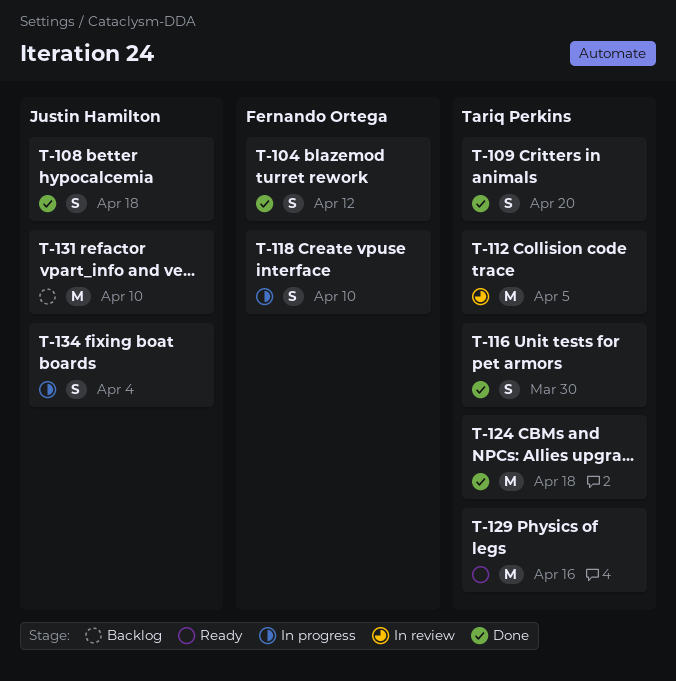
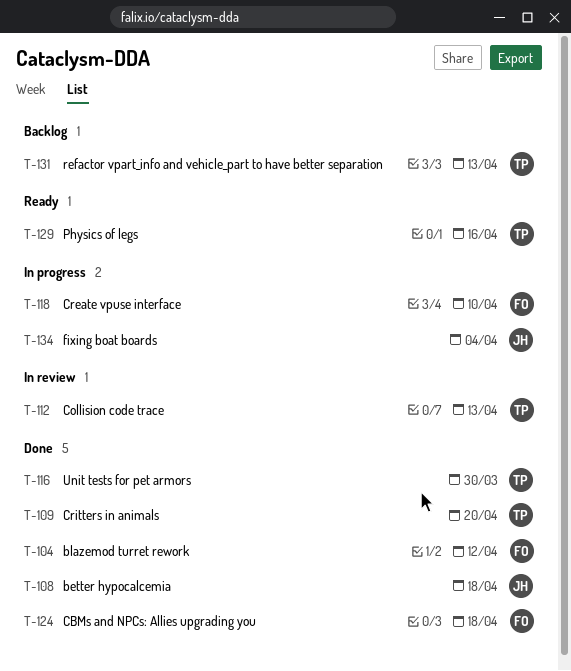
T-112, due: Apr 5 -> Apr 13
T-124, owner: Tariq Perkins -> Fernando Ortega
T-131, owner: Justin Hamilton -> Tariq Perkins
T-131, due: Apr 10 -> Apr 13

